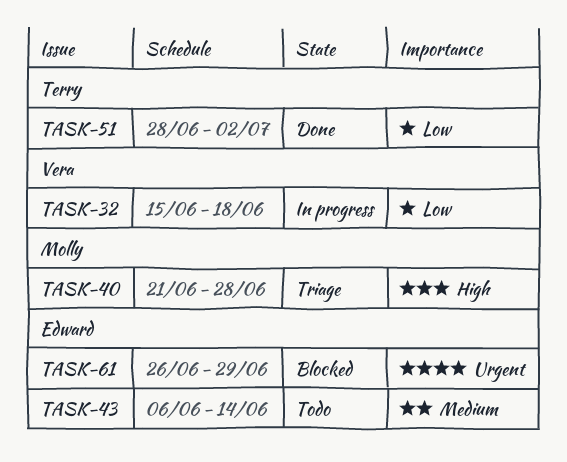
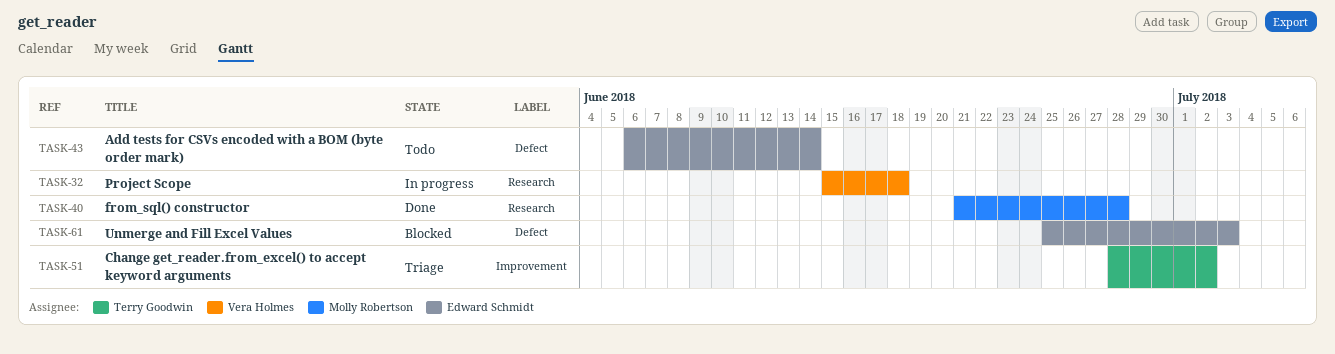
TASK-40, status: Triage -> Done
TASK-51, status: Done -> Triage
TASK-61, start: Jun 26 -> Jun 25
TASK-61, due: Jun 29 -> Jul 3

